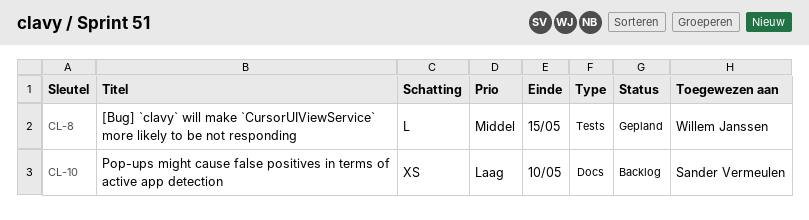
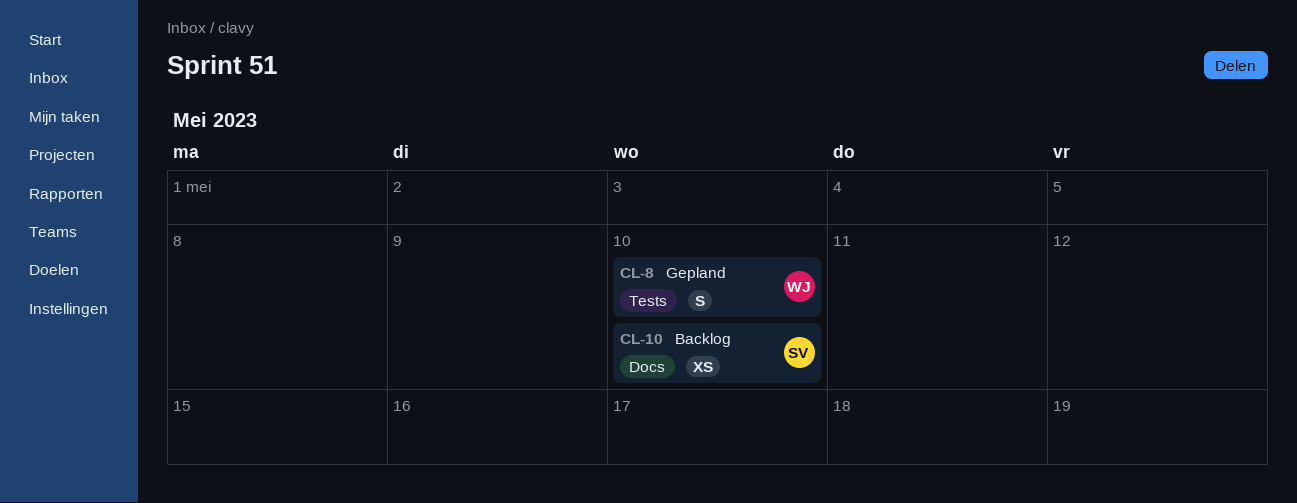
CL-8, estimate: L -> S
CL-8, due: May 15 -> May 10

